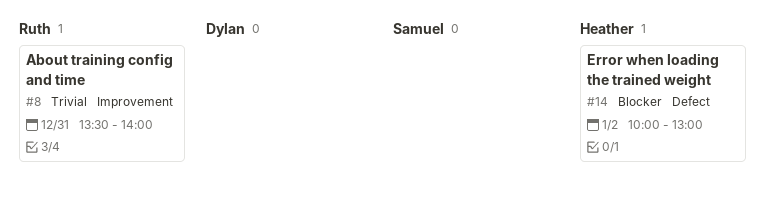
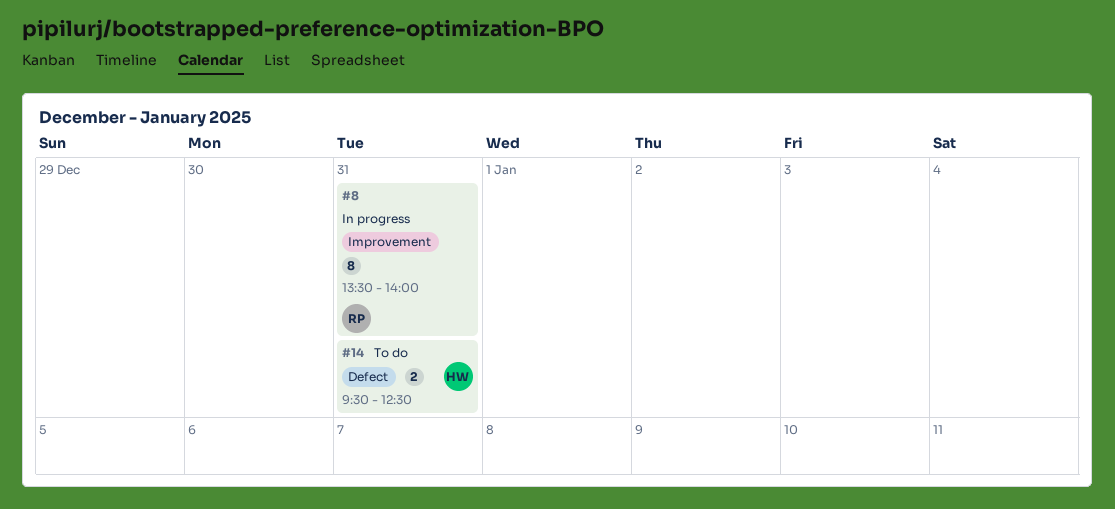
#14, day: Jan 2 -> Dec 31
#14, begins: 10:00 -> 09:30
#14, ends: 13:00 -> 12:30

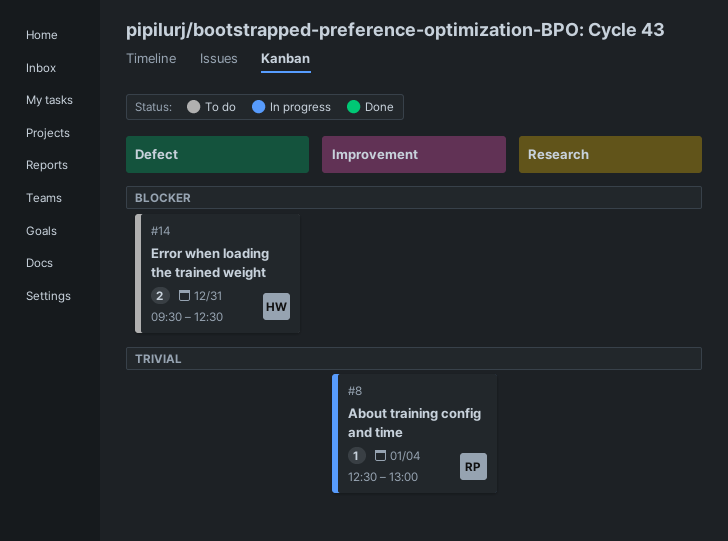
#8, estimate: 8 -> 1
#8, day: Dec 31 -> Jan 4
#8, begins: 13:30 -> 12:30
#8, ends: 14:00 -> 13:00

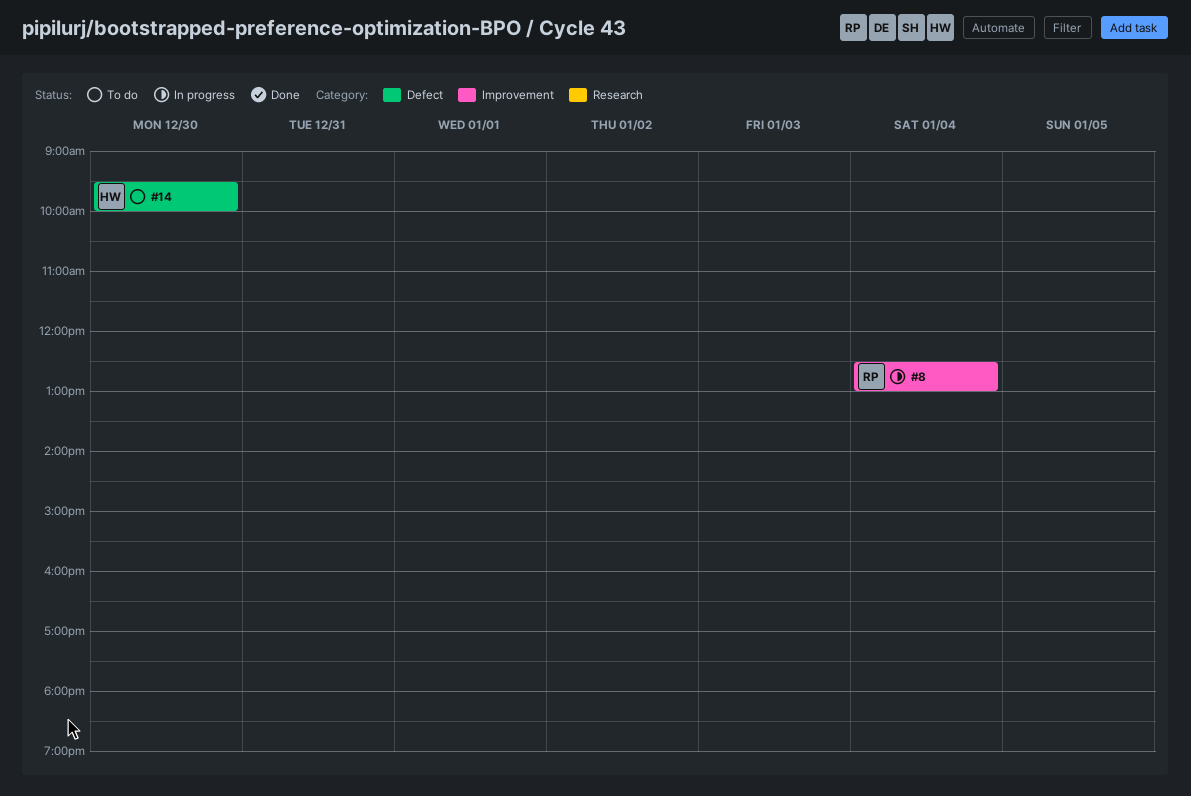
#14, day: Dec 31 -> Dec 30
#14, ends: 12:30 -> 10:00

